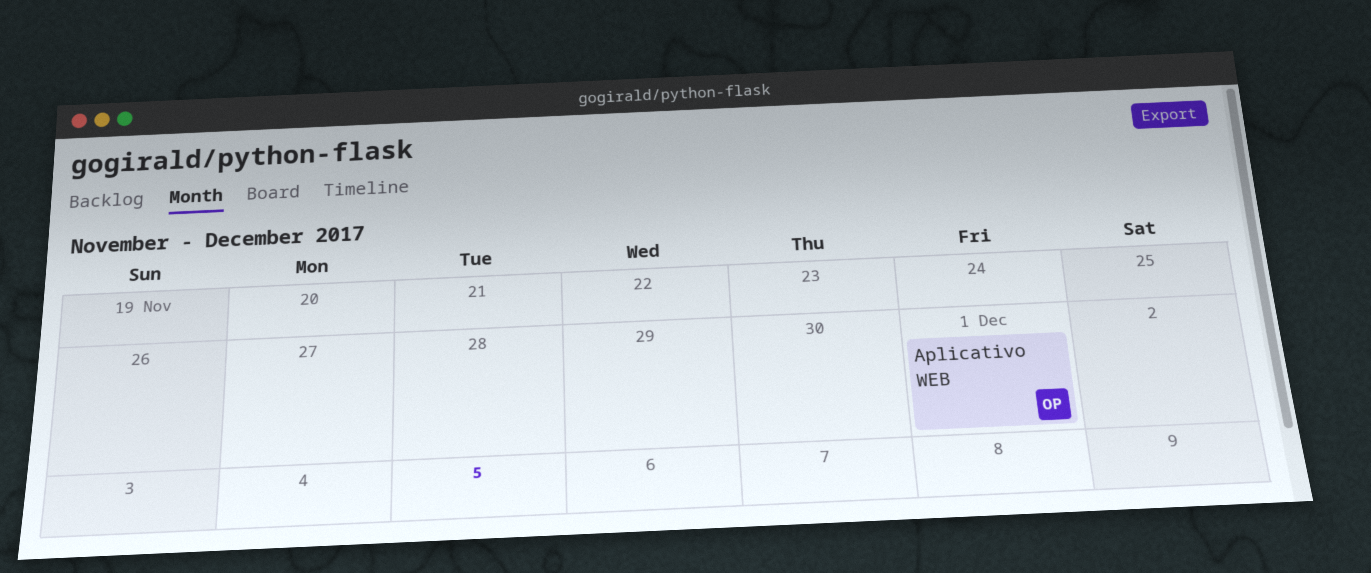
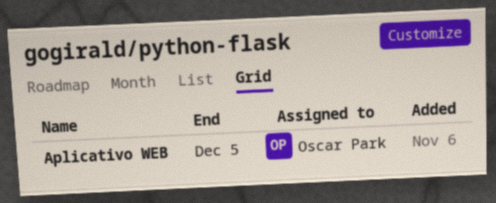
Aplicativo WEB, due: Dec 1 -> Dec 5

